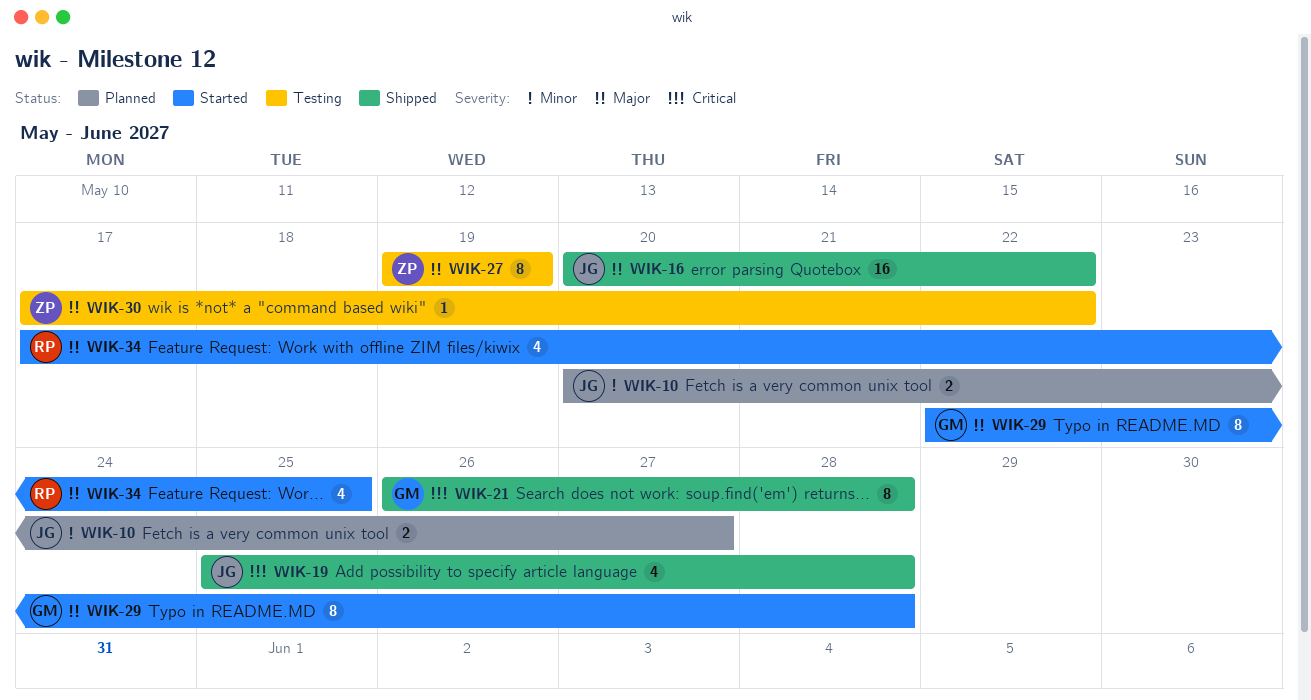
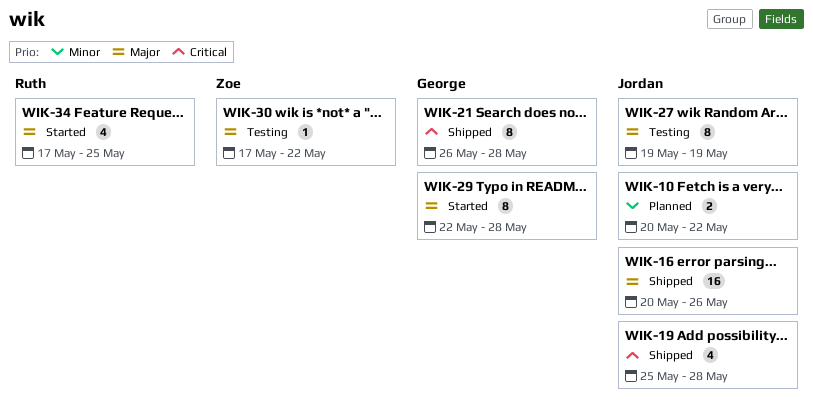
WIK-10, due: May 27 -> May 22
WIK-16, due: May 22 -> May 26
WIK-27, owner: Zoe -> Jordan

